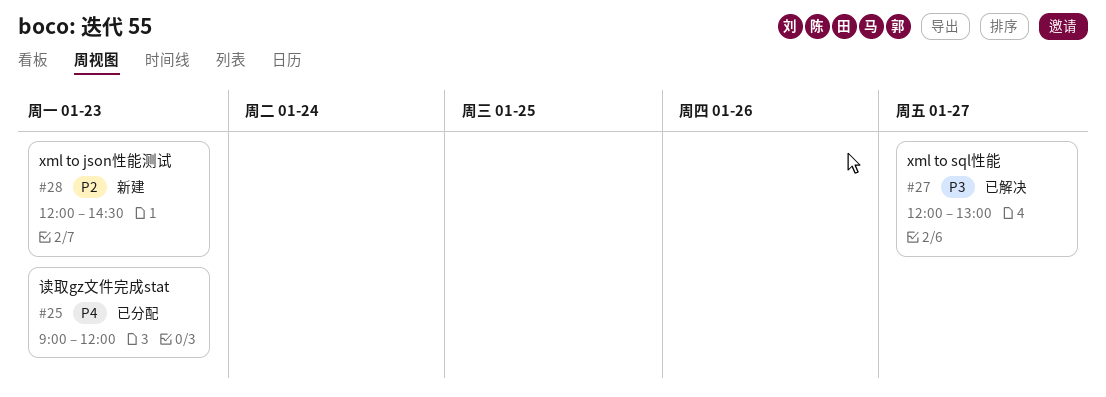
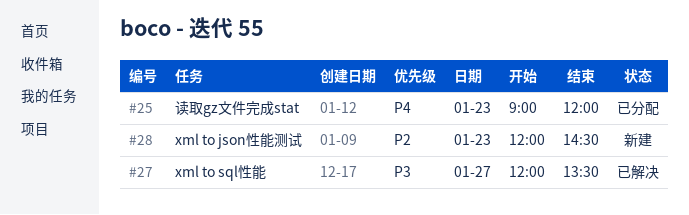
#27, ends: 13:00 -> 13:30

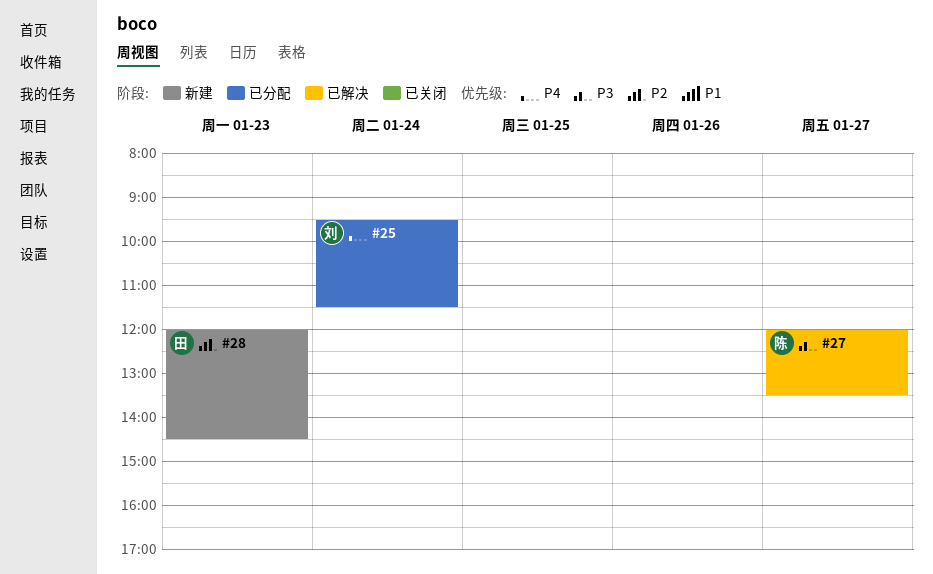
#25, day: Jan 23 -> Jan 24
#25, begins: 09:00 -> 09:30
#25, ends: 12:00 -> 11:30

